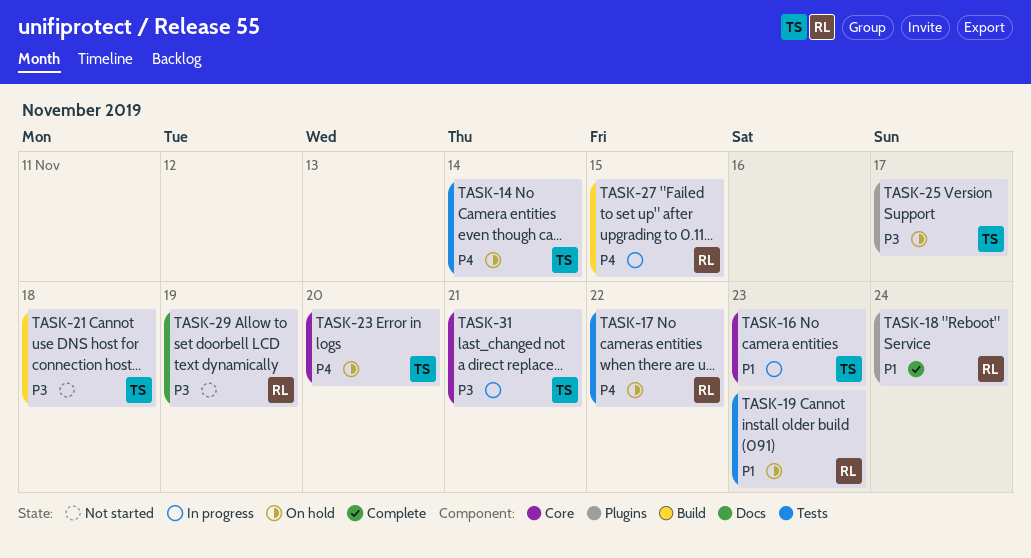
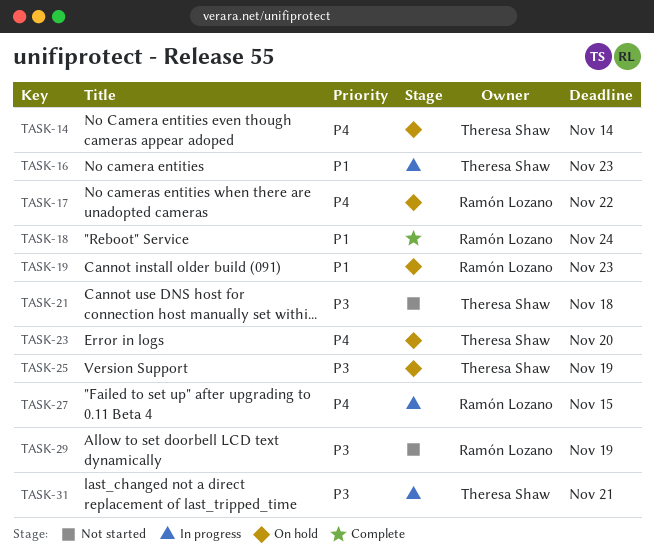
TASK-25, due: Nov 17 -> Nov 19

